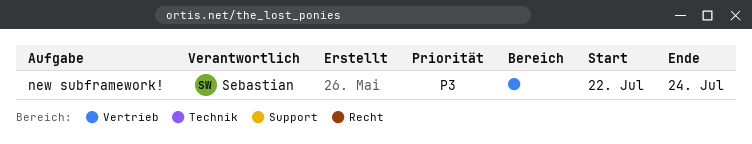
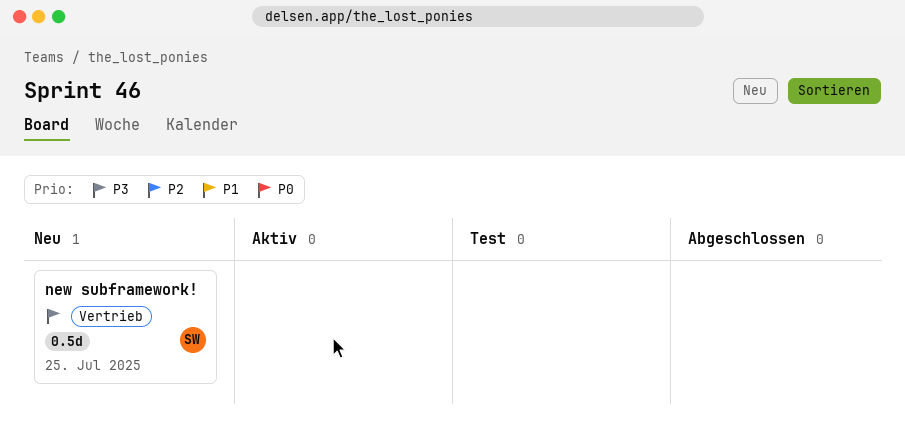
new subframework!, due: Jul 24 -> Jul 25

